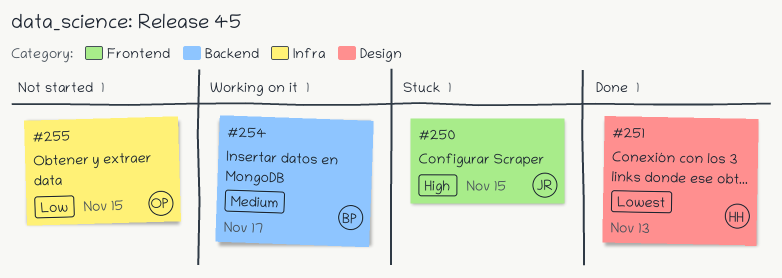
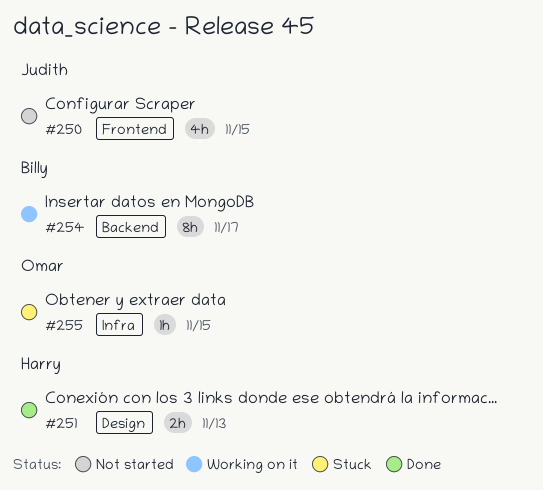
#250, status: Stuck -> Not started
#255, status: Not started -> Stuck

